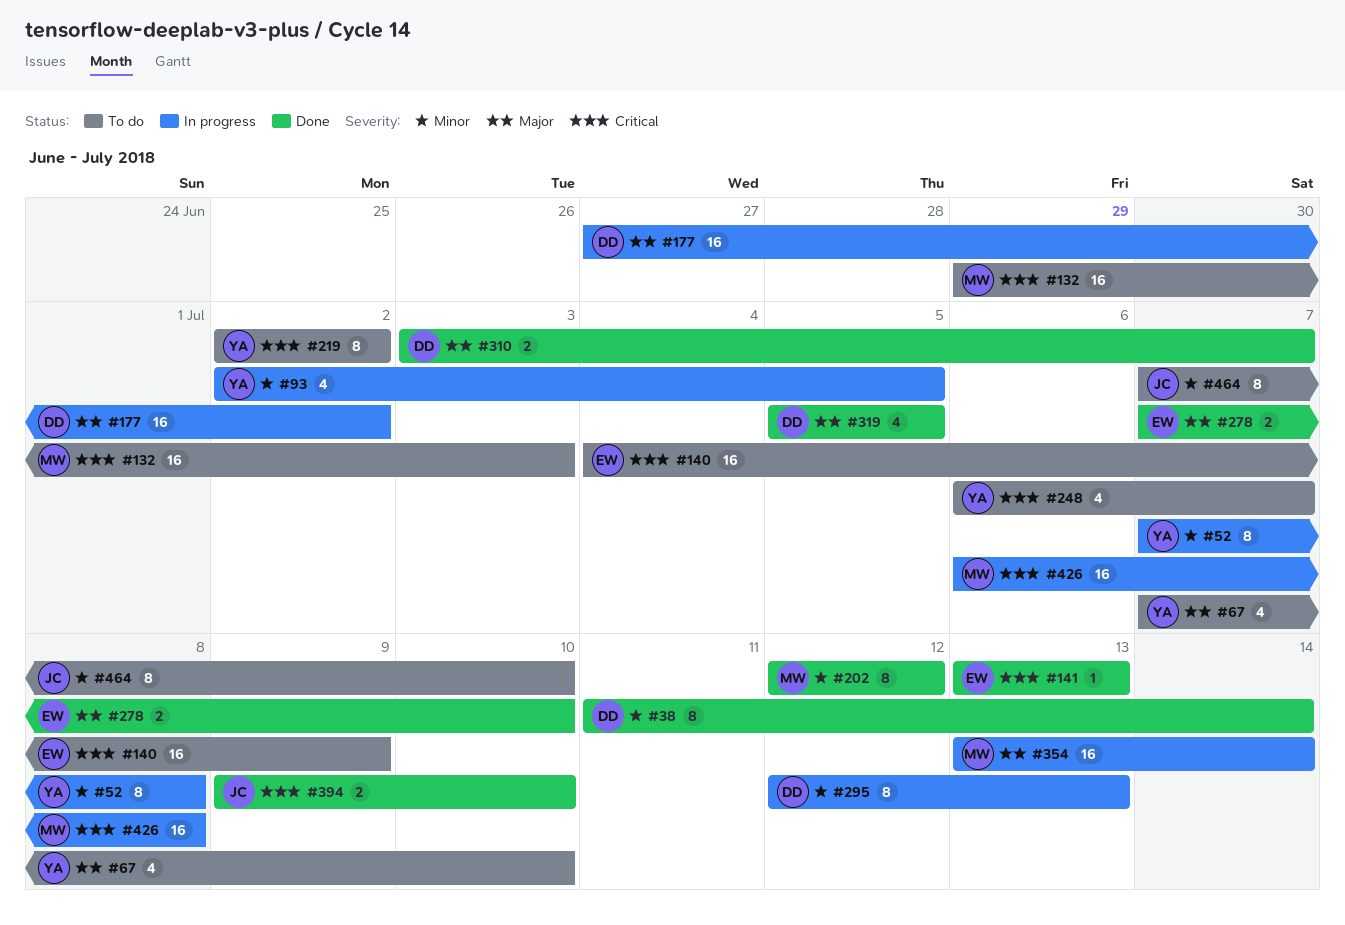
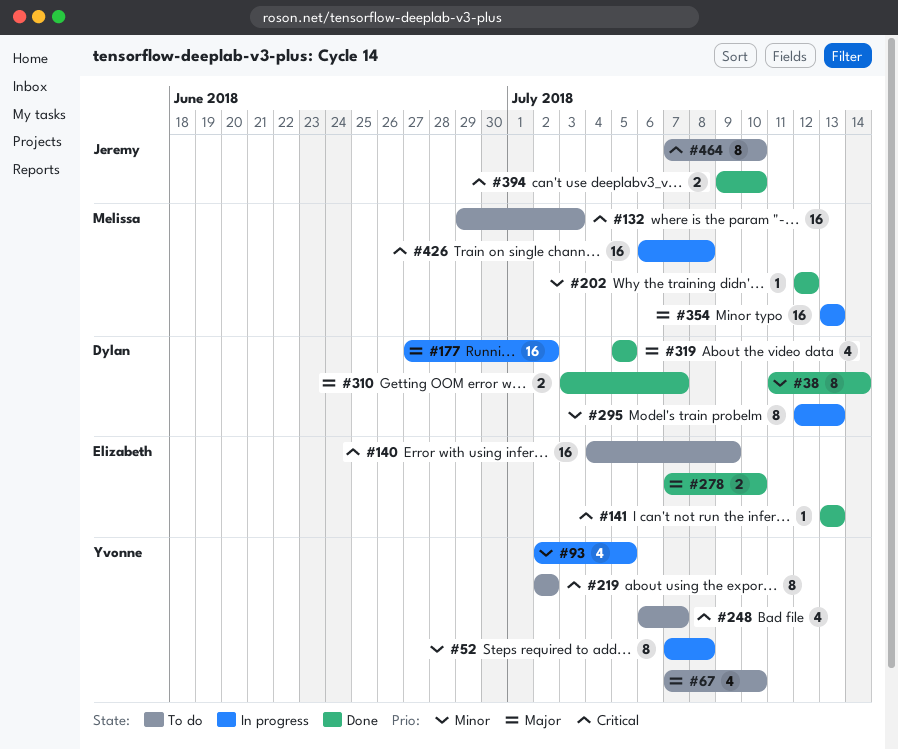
#202, estimate: 8 -> 1
#354, due: Jul 14 -> Jul 13
#464, priority: Minor -> Critical

